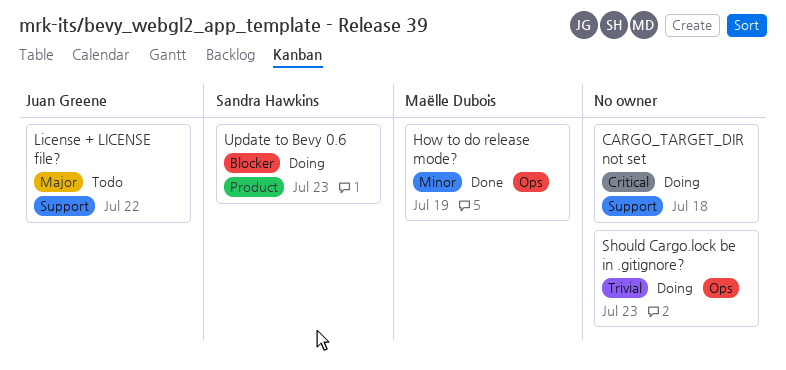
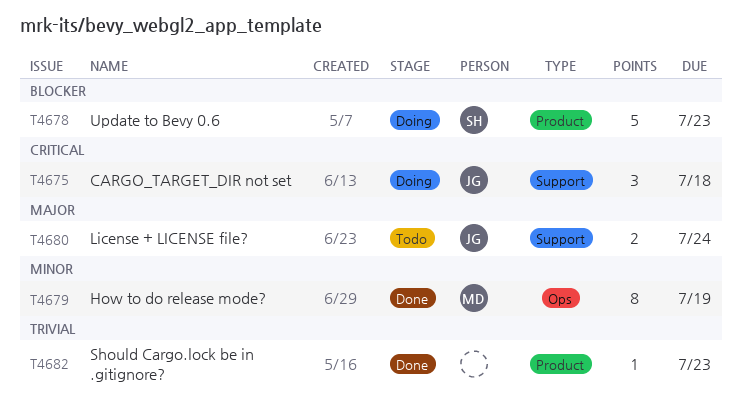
CARGO_TARGET_DIR not set, owner: none -> Juan Greene
License + LICENSE file?, due: Jul 22 -> Jul 24
Should Cargo.lock be in .gitignore?, status: Doing -> Done
Should Cargo.lock be in .gitignore?, label: Ops -> Product

